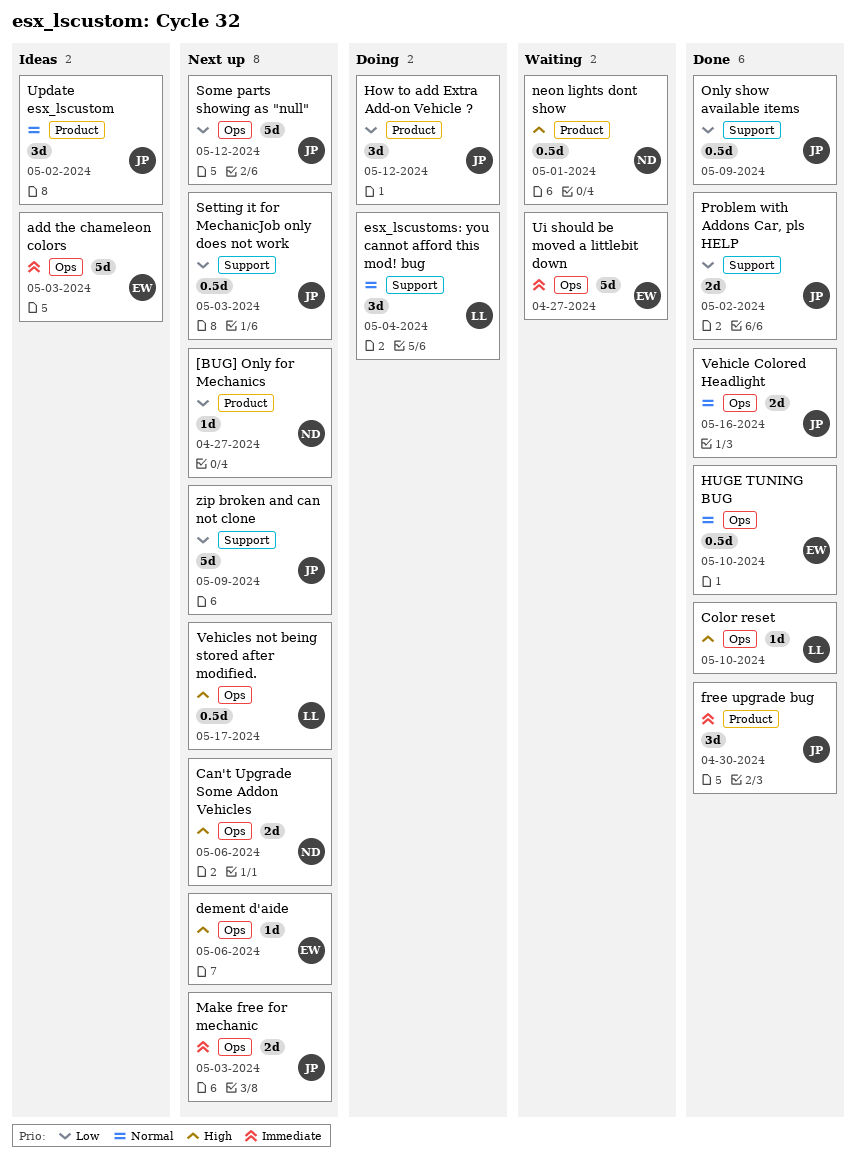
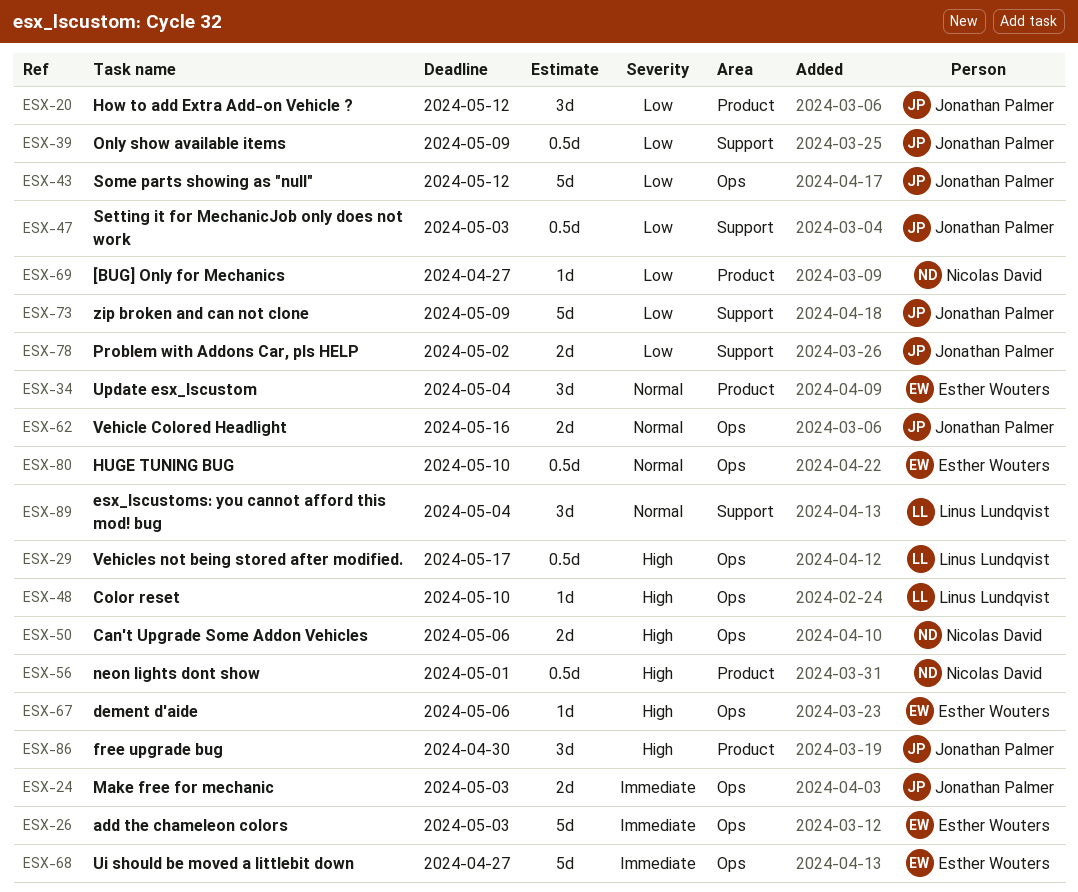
free upgrade bug, priority: Immediate -> High
Update esx_lscustom, owner: Jonathan Palmer -> Esther Wouters
Update esx_lscustom, due: May 2 -> May 4

